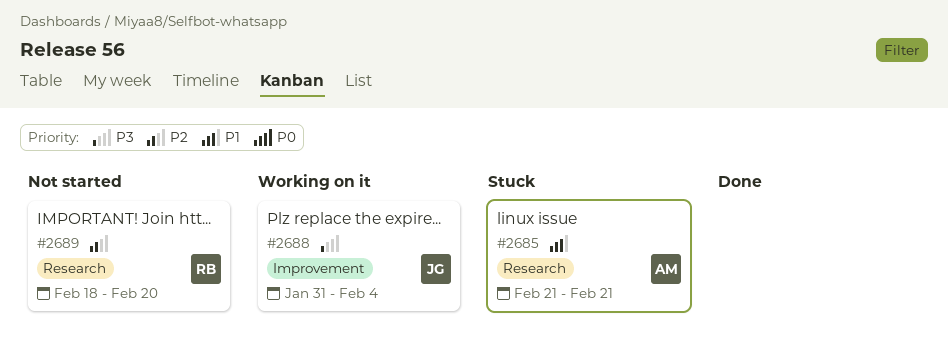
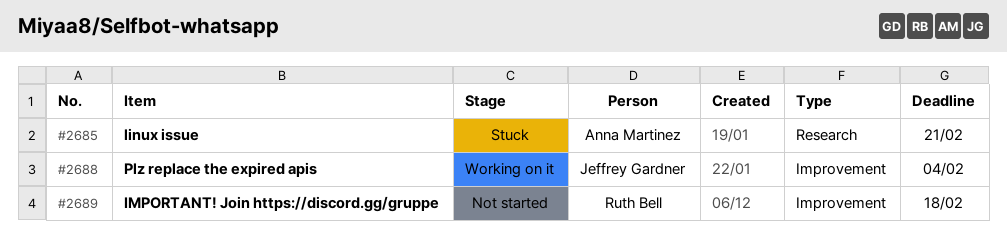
#2689, label: Research -> Improvement
#2689, due: Feb 20 -> Feb 18

